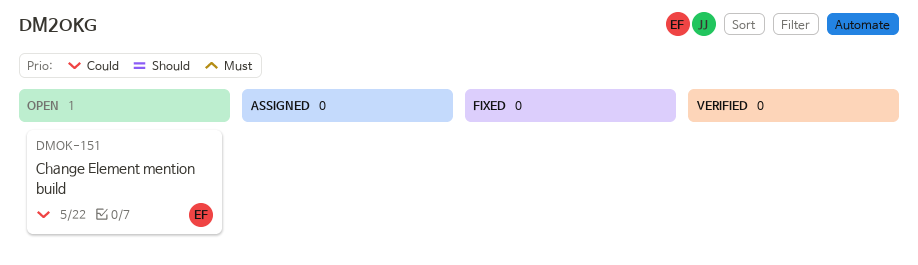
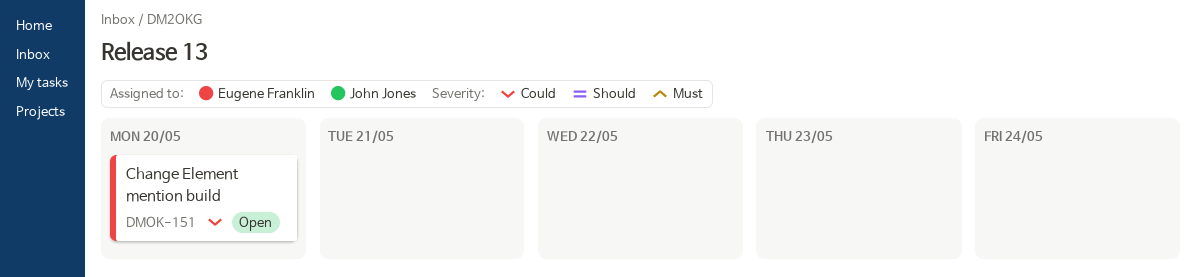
DMOK-151, due: May 22 -> May 20

